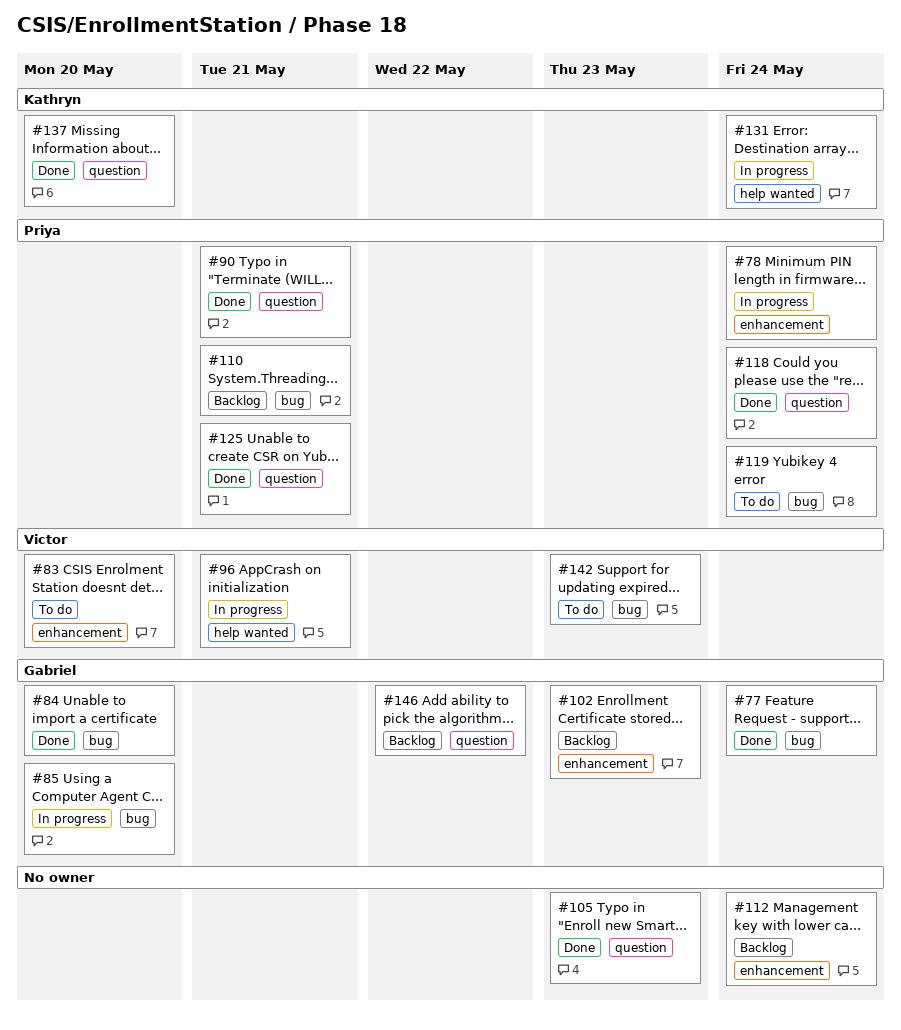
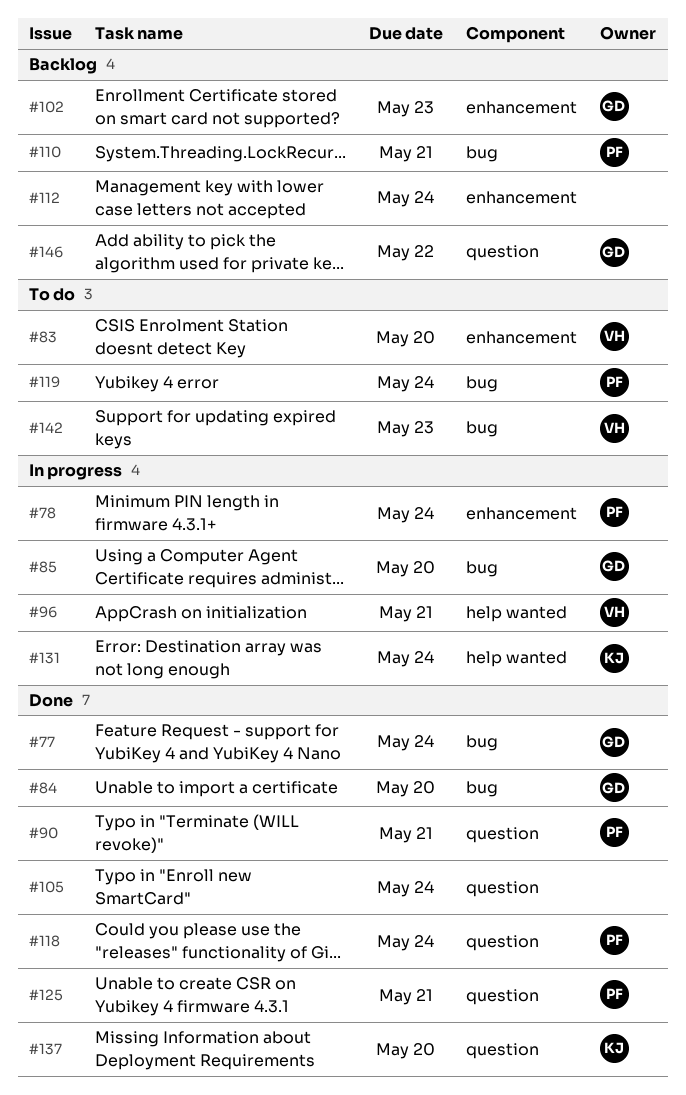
#105, due: May 23 -> May 24

